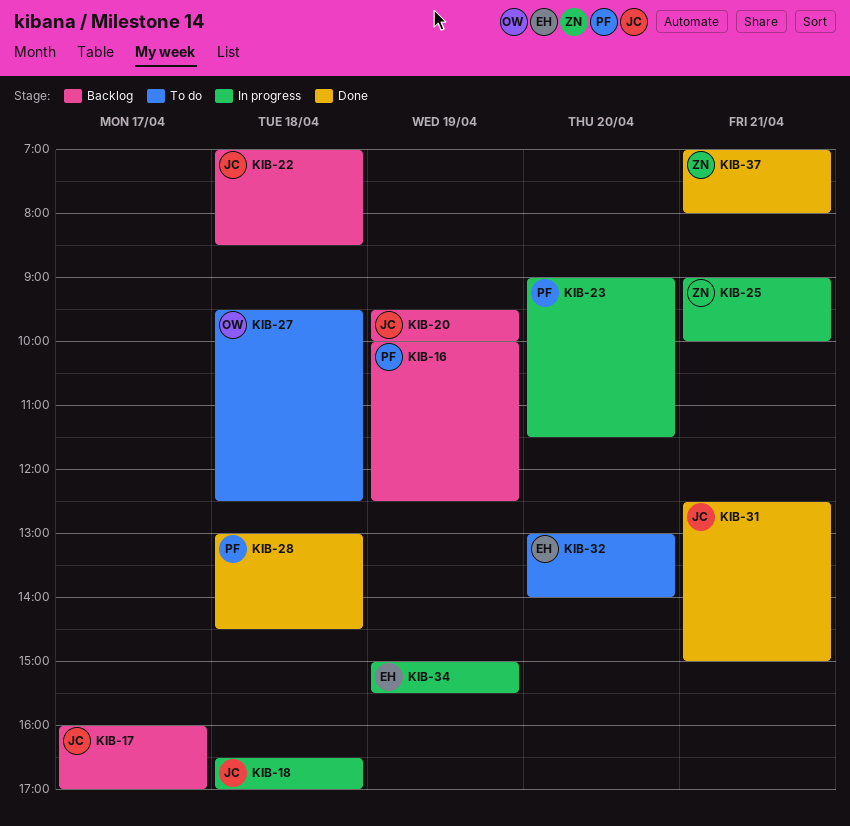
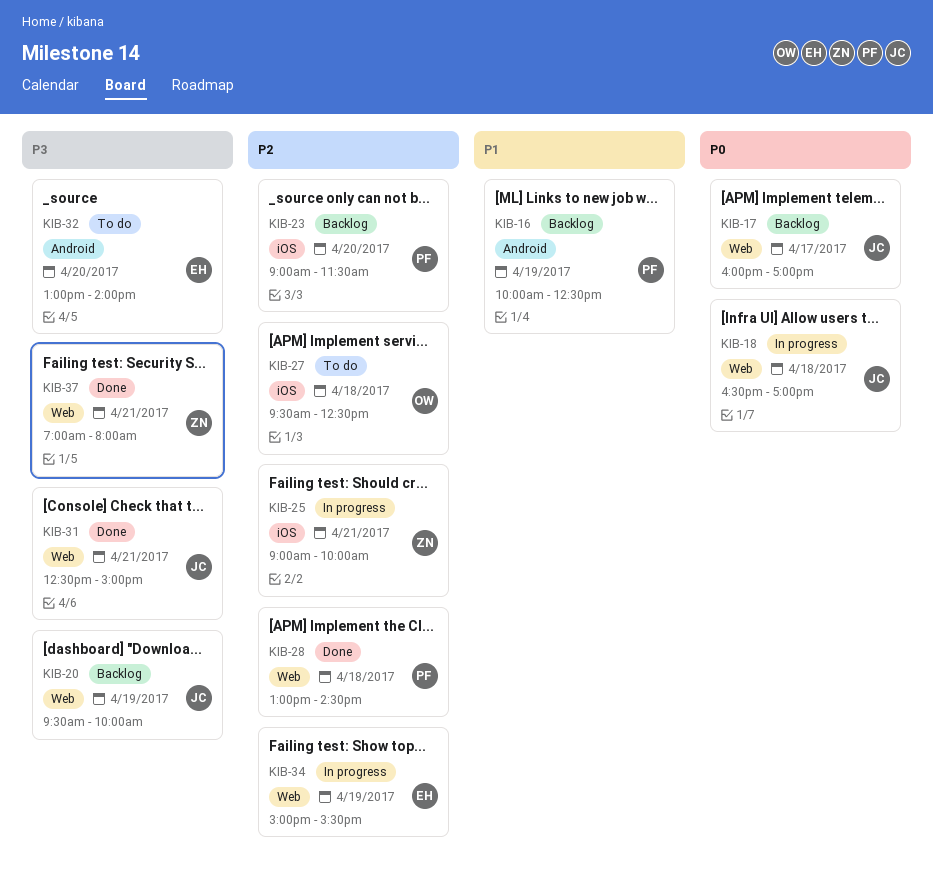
KIB-22: present -> none
KIB-23, status: In progress -> Backlog

